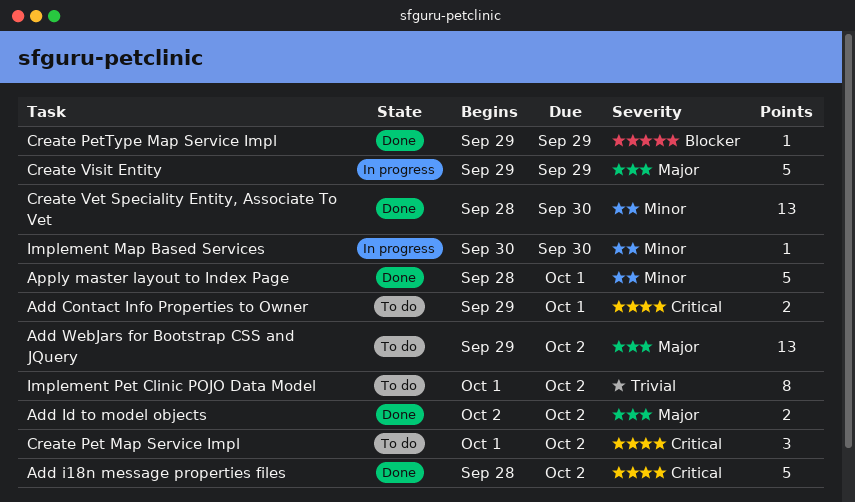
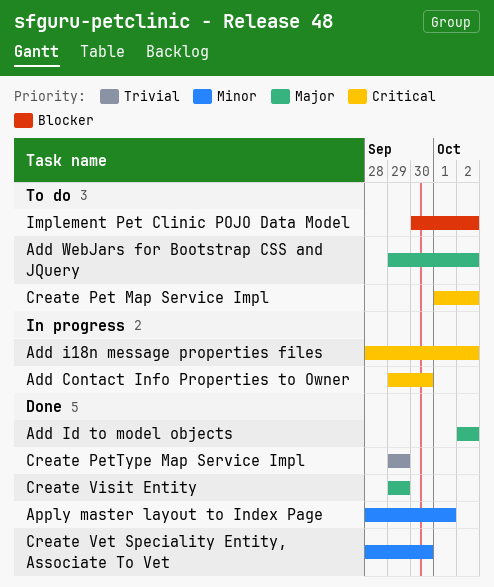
Add Contact Info Properties to Owner, status: To do -> In progress
Add Contact Info Properties to Owner, due: Oct 1 -> Sep 30
Add i18n message properties files, status: Done -> In progress
Create PetType Map Service Impl, priority: Blocker -> Trivial
Create Visit Entity, status: In progress -> Done
Implement Map Based Services: present -> none
Implement Pet Clinic POJO Data Model, priority: Trivial -> Blocker
Implement Pet Clinic POJO Data Model, start: Oct 1 -> Sep 30

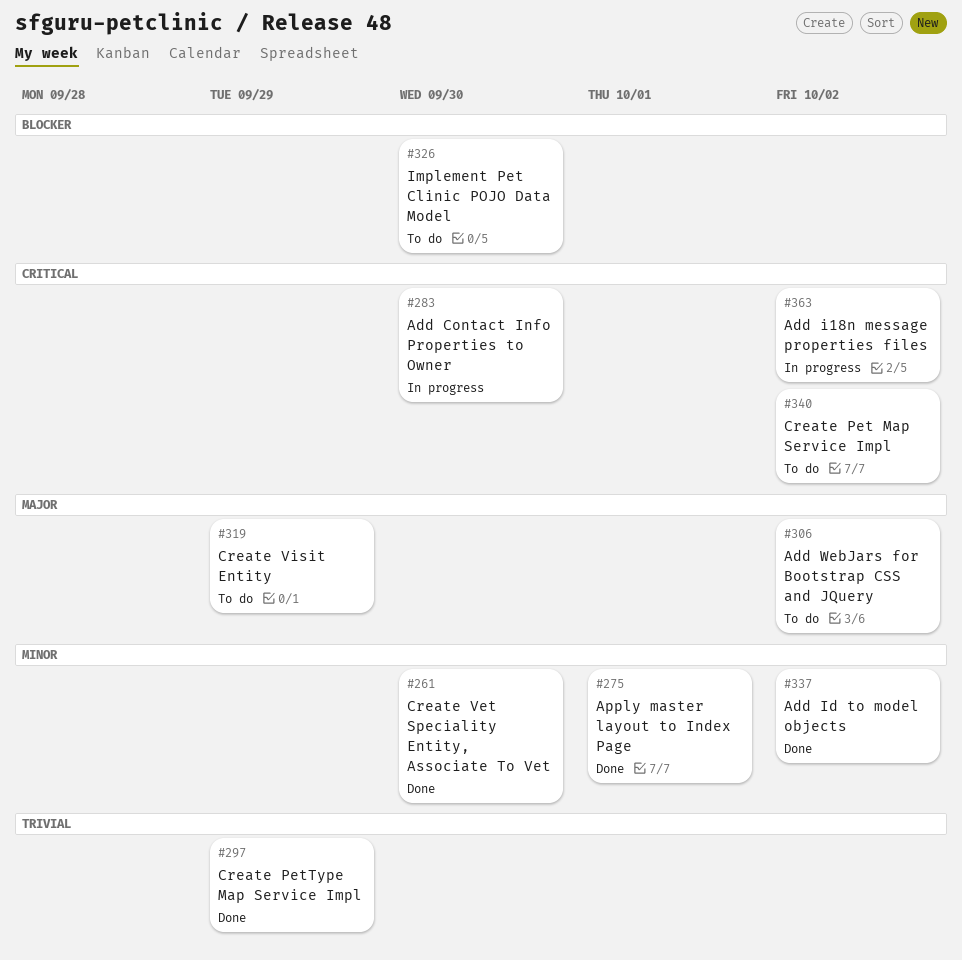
Add Id to model objects, priority: Major -> Minor
Create Visit Entity, status: Done -> To do
Implement Pet Clinic POJO Data Model, due: Oct 2 -> Sep 30

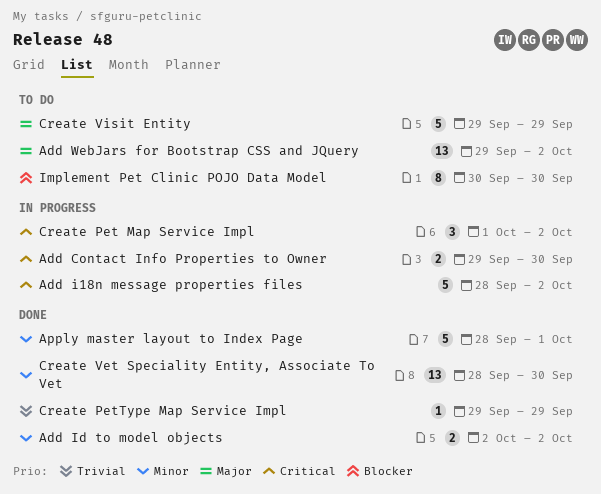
Create Pet Map Service Impl, status: To do -> In progress

